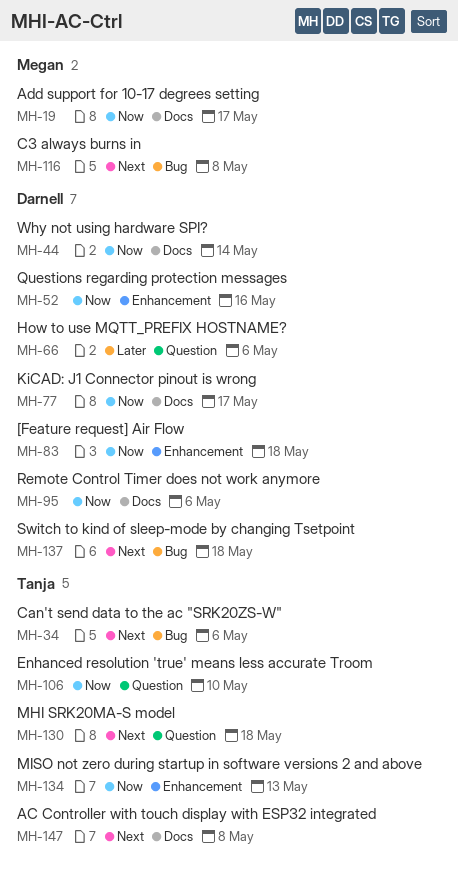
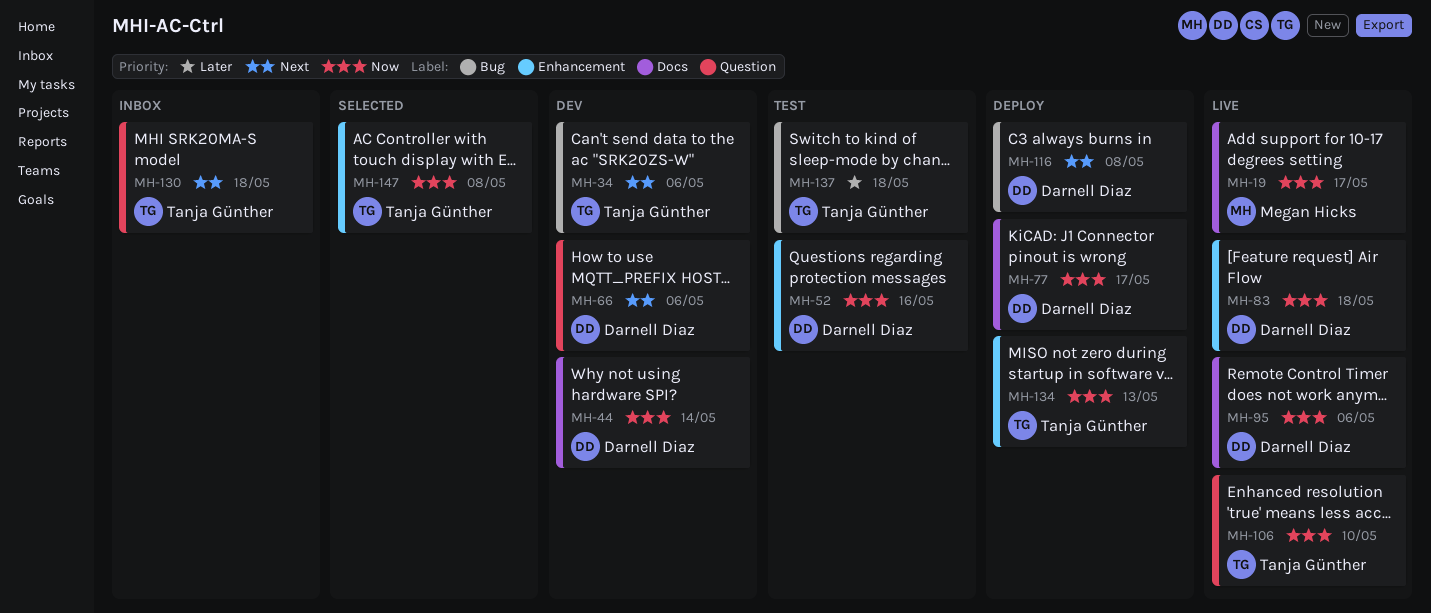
MH-66, priority: Later -> Next
MH-116, owner: Megan Hicks -> Darnell Diaz
MH-137, owner: Darnell Diaz -> Tanja Günther
MH-137, priority: Next -> Later
MH-147, priority: Next -> Now
MH-147, label: Docs -> Enhancement

